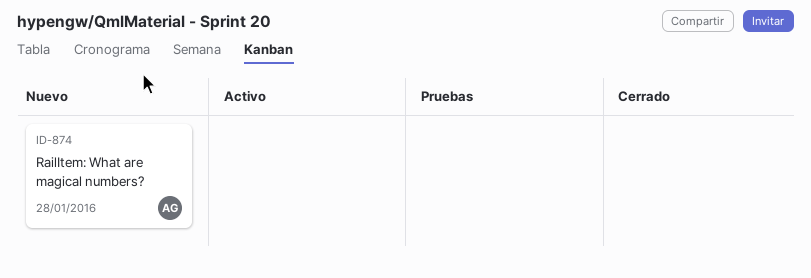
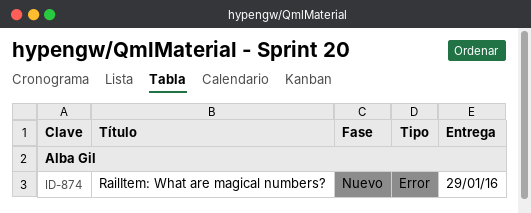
ID-874, due: Jan 28 -> Jan 29

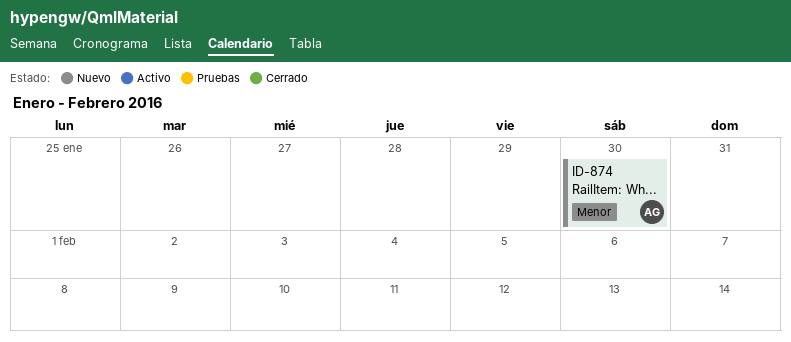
ID-874, due: Jan 29 -> Jan 30

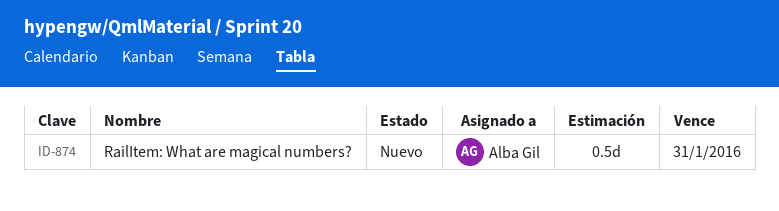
ID-874, due: Jan 30 -> Jan 31

